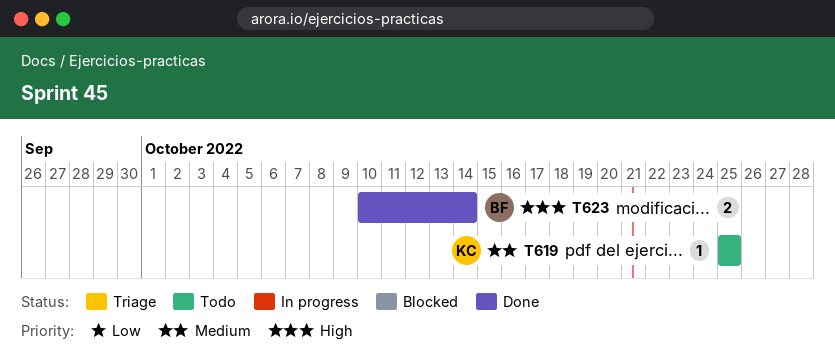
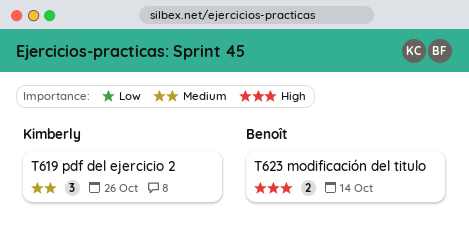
T619, estimate: 1 -> 3
T619, due: Oct 25 -> Oct 26

